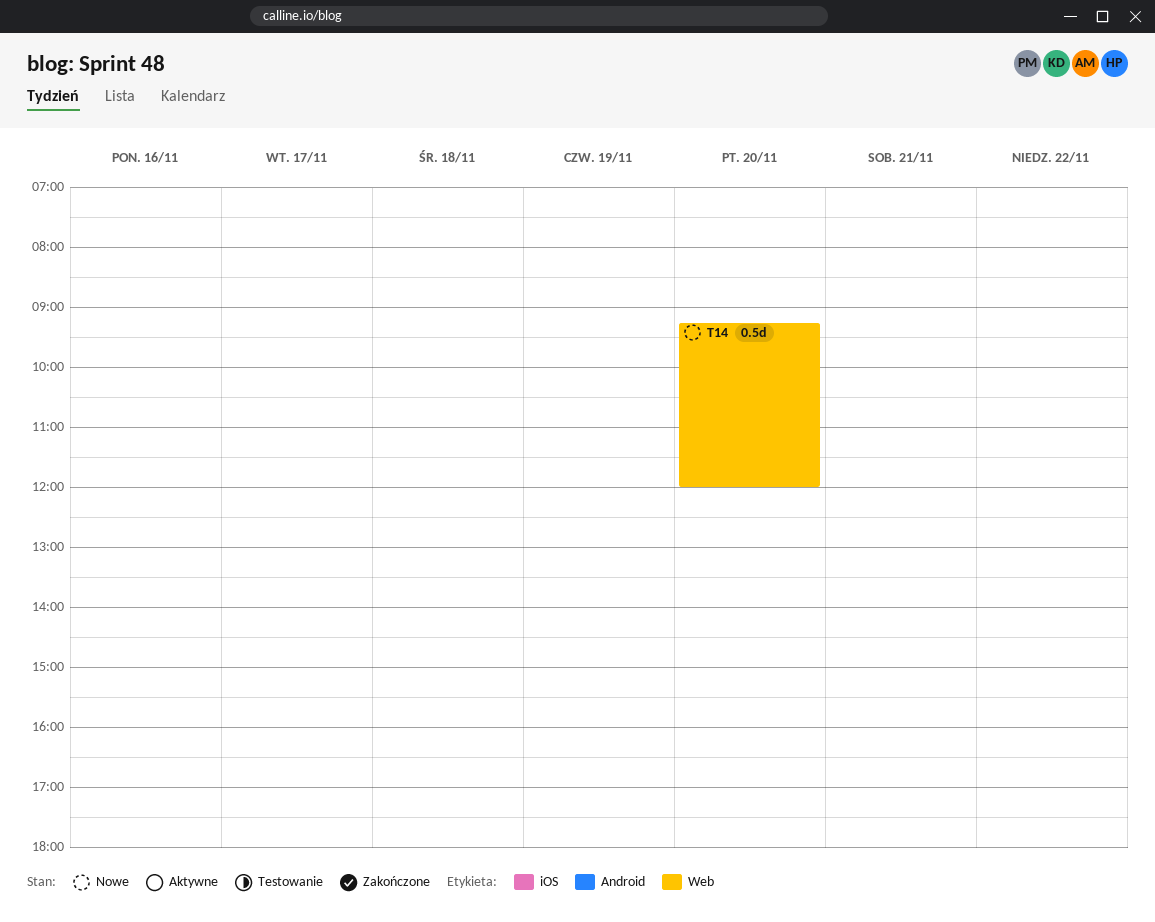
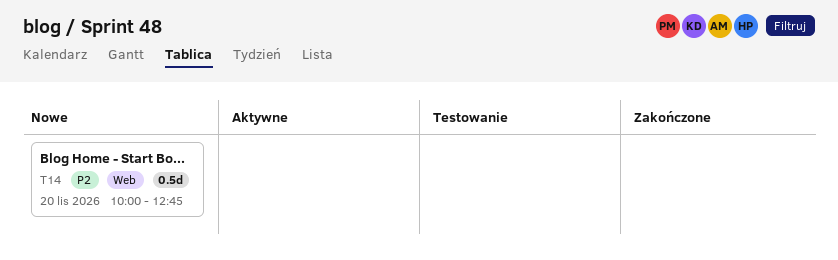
T14, begins: 09:15 -> 10:00
T14, ends: 12:00 -> 12:45

